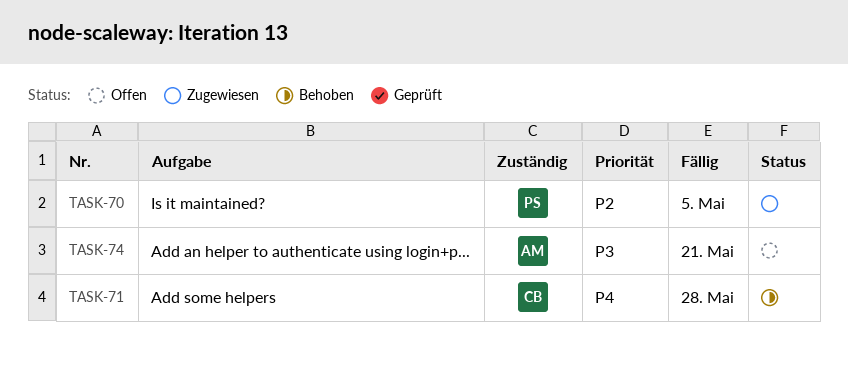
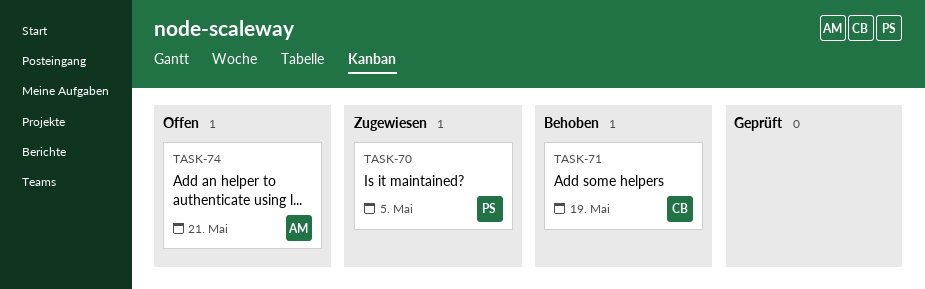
TASK-71, due: May 28 -> May 19

